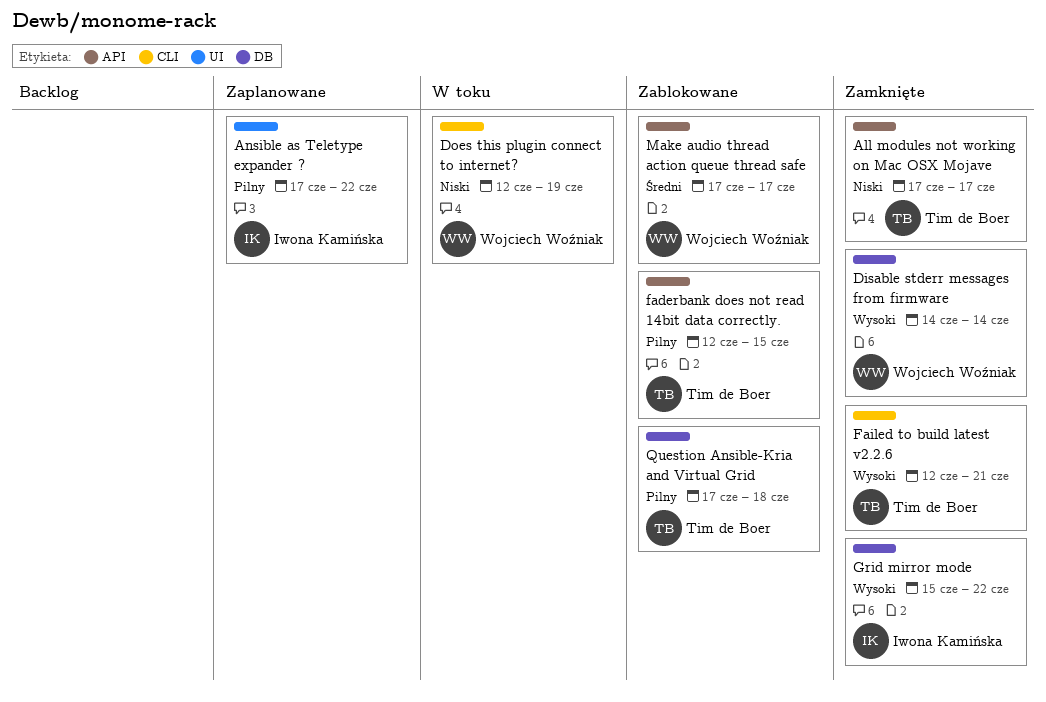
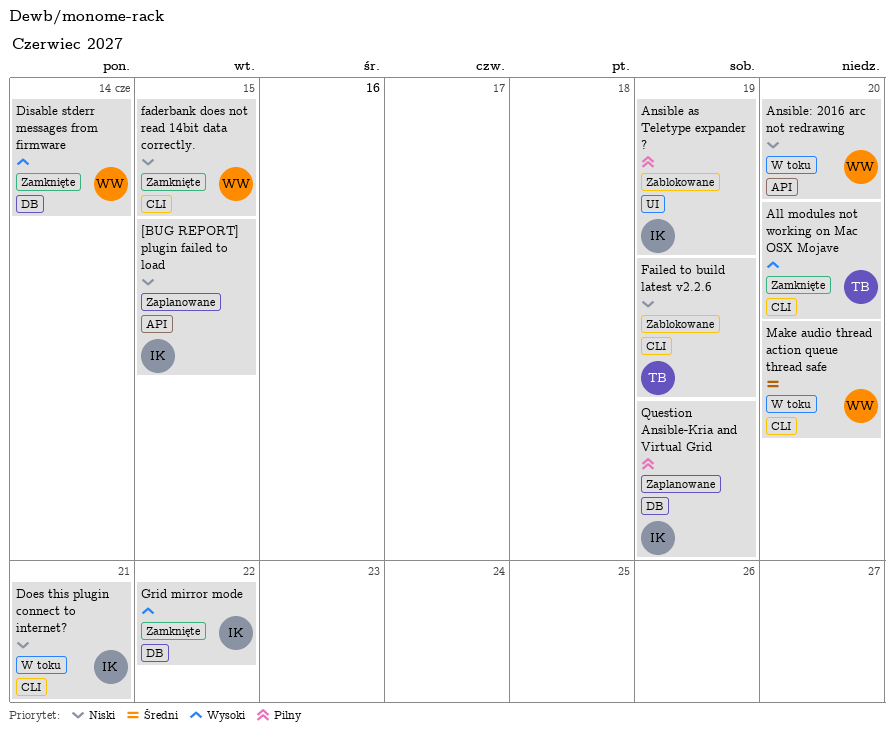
[BUG REPORT] plugin failed to load: none -> present
All modules not working on Mac OSX Mojave, priority: Niski -> Wysoki
All modules not working on Mac OSX Mojave, label: API -> CLI
All modules not working on Mac OSX Mojave, due: Jun 17 -> Jun 20
Ansible as Teletype expander ?, status: Zaplanowane -> Zablokowane
Ansible as Teletype expander ?, due: Jun 22 -> Jun 19
Ansible: 2016 arc not redrawing: none -> present
Does this plugin connect to internet?, owner: Wojciech Woźniak -> Iwona Kamińska
Does this plugin connect to internet?, due: Jun 19 -> Jun 21
faderbank does not read 14bit data correctly., status: Zablokowane -> Zamknięte
faderbank does not read 14bit data correctly., owner: Tim de Boer -> Wojciech Woźniak
faderbank does not read 14bit data correctly., priority: Pilny -> Niski
faderbank does not read 14bit data correctly., label: API -> CLI
Failed to build latest v2.2.6, status: Zamknięte -> Zablokowane
Failed to build latest v2.2.6, priority: Wysoki -> Niski
Failed to build latest v2.2.6, due: Jun 21 -> Jun 19
Make audio thread action queue thread safe, status: Zablokowane -> W toku
Make audio thread action queue thread safe, label: API -> CLI
Make audio thread action queue thread safe, due: Jun 17 -> Jun 20
Question Ansible-Kria and Virtual Grid, status: Zablokowane -> Zaplanowane
Question Ansible-Kria and Virtual Grid, owner: Tim de Boer -> Iwona Kamińska
Question Ansible-Kria and Virtual Grid, due: Jun 18 -> Jun 19

